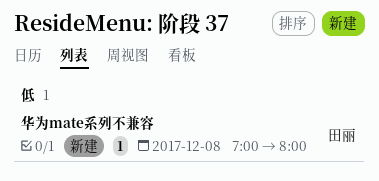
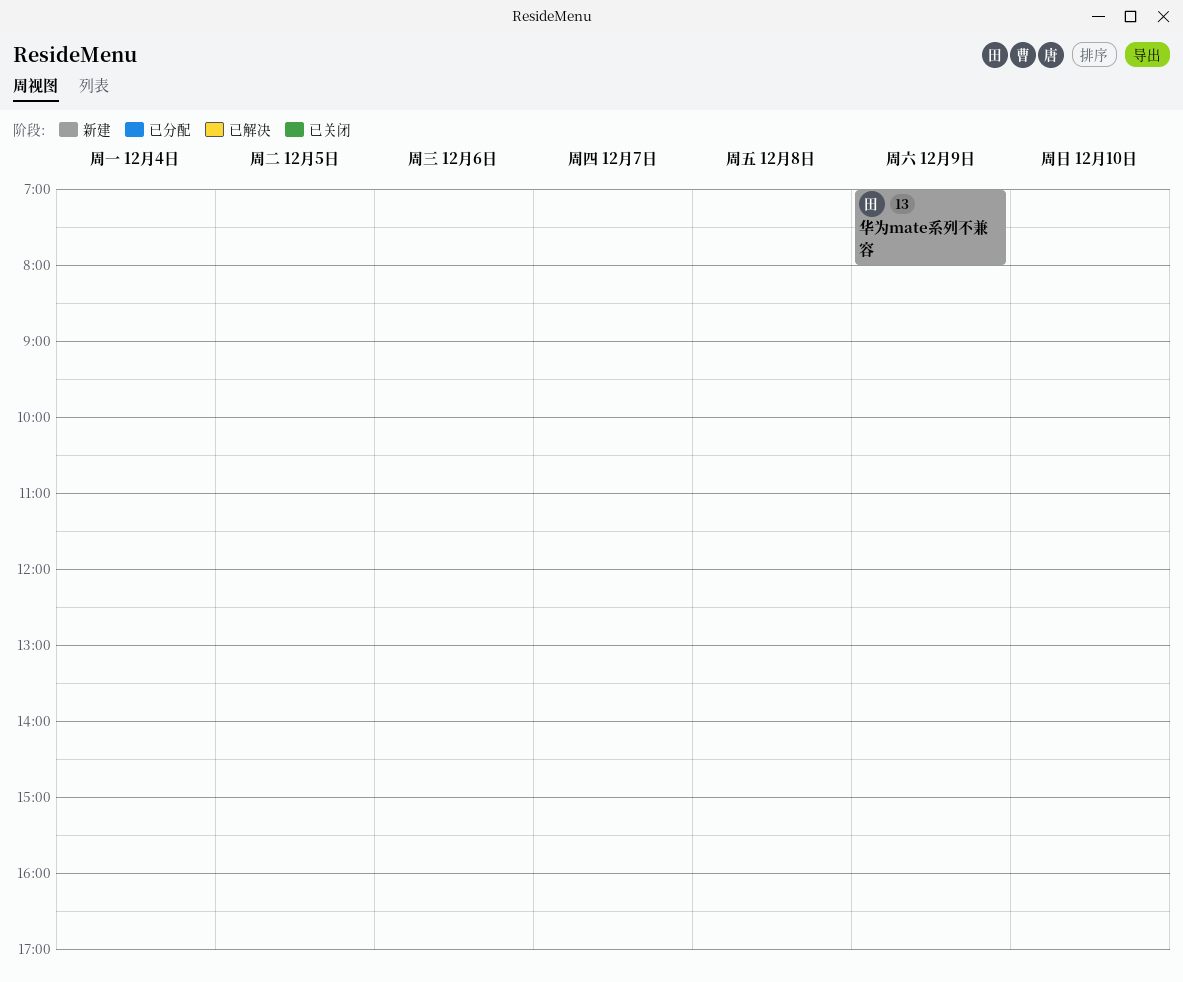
华为mate系列不兼容, estimate: 1 -> 13
华为mate系列不兼容, day: Dec 8 -> Dec 9

